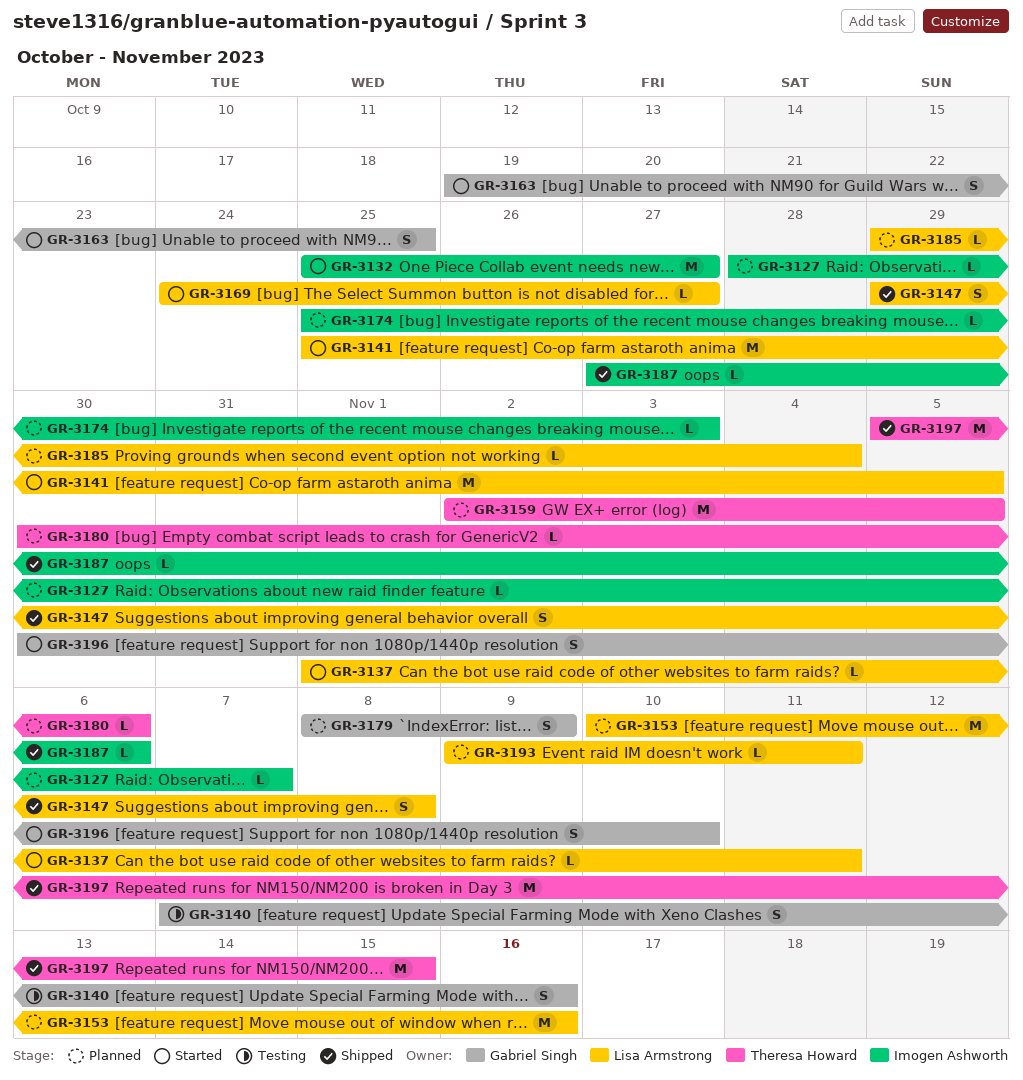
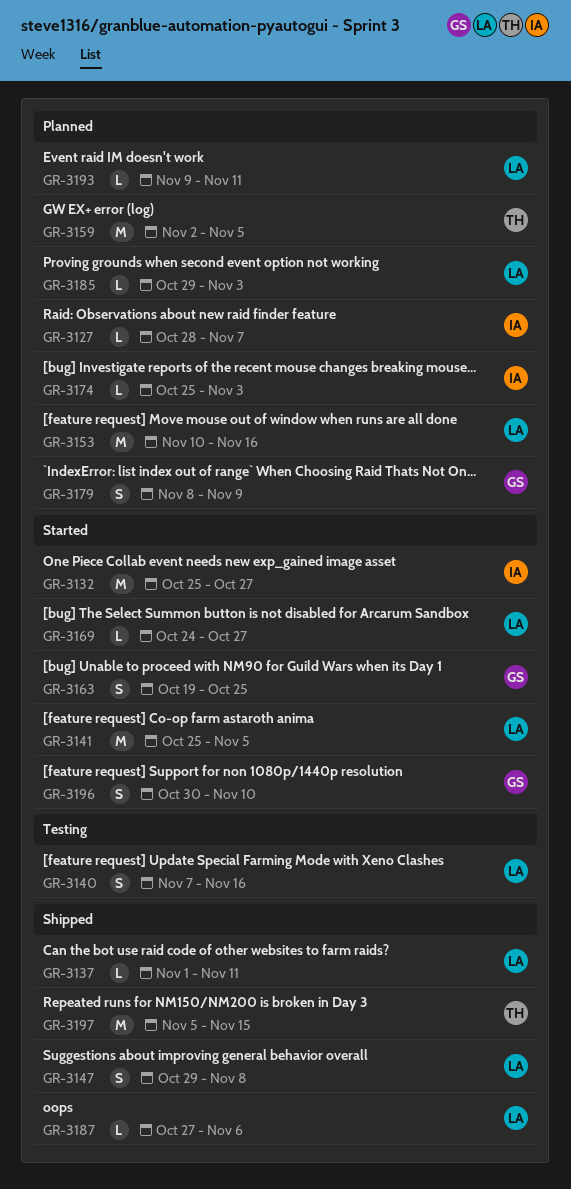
GR-3137, status: Started -> Shipped
GR-3140, owner: Gabriel Singh -> Lisa Armstrong
GR-3180: present -> none
GR-3185, due: Nov 4 -> Nov 3
GR-3187, owner: Imogen Ashworth -> Lisa Armstrong

